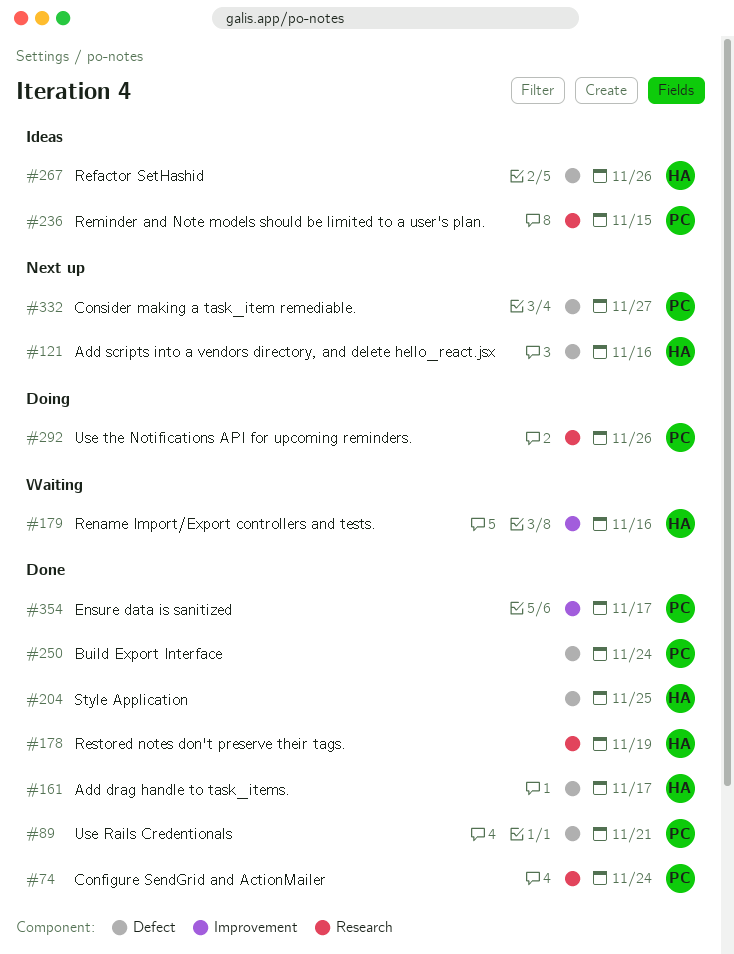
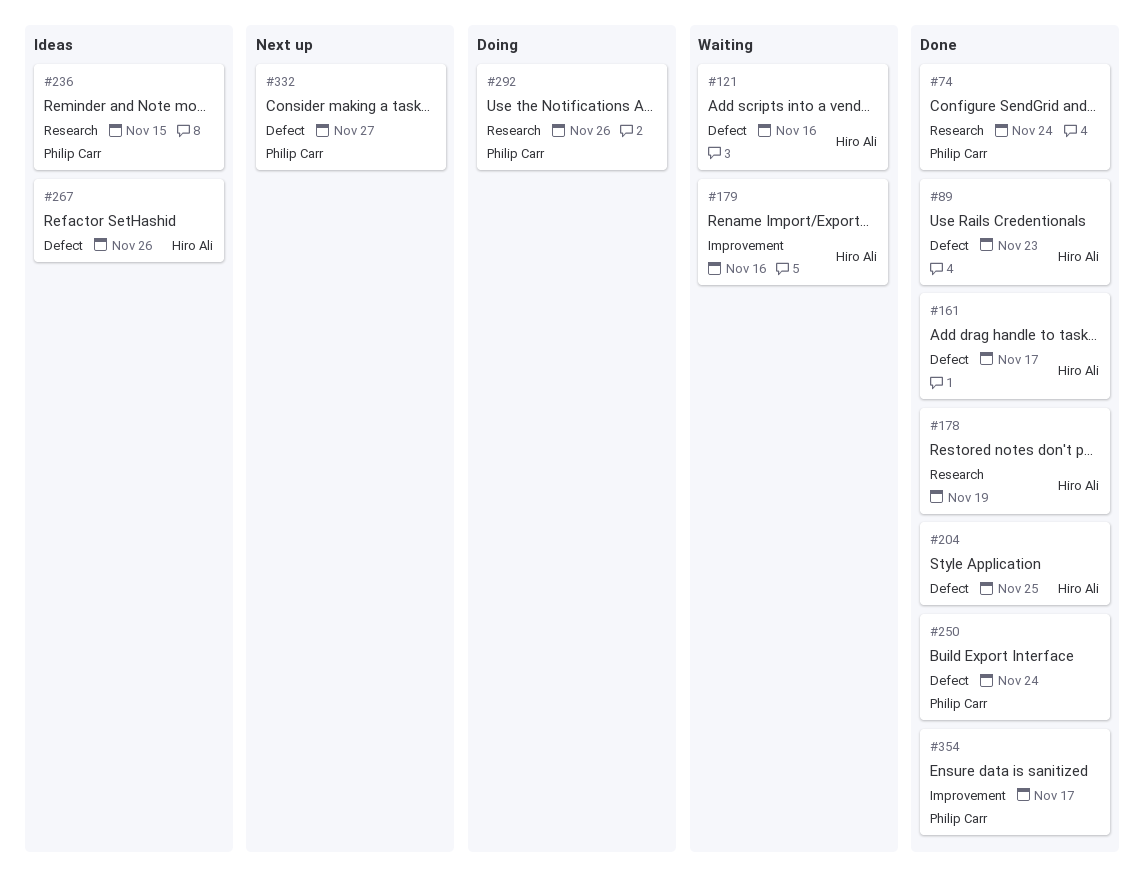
#89, owner: Philip Carr -> Hiro Ali
#89, due: Nov 21 -> Nov 23
#121, status: Next up -> Waiting

